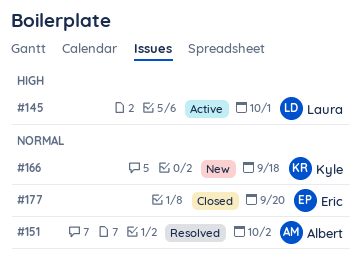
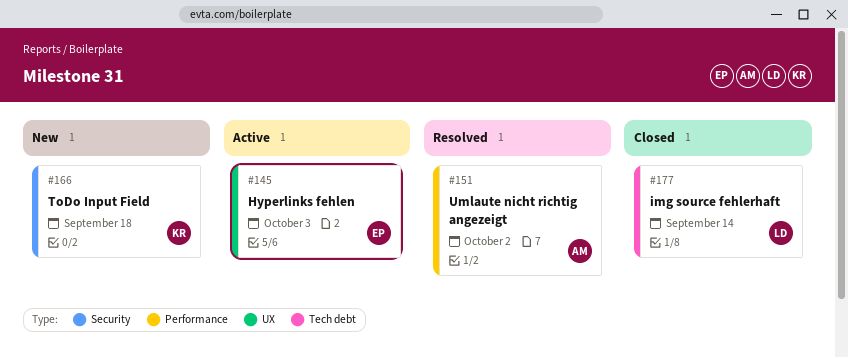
#145, owner: Laura -> Eric
#145, due: Oct 1 -> Oct 3
#177, owner: Eric -> Laura
#177, due: Sep 20 -> Sep 14

